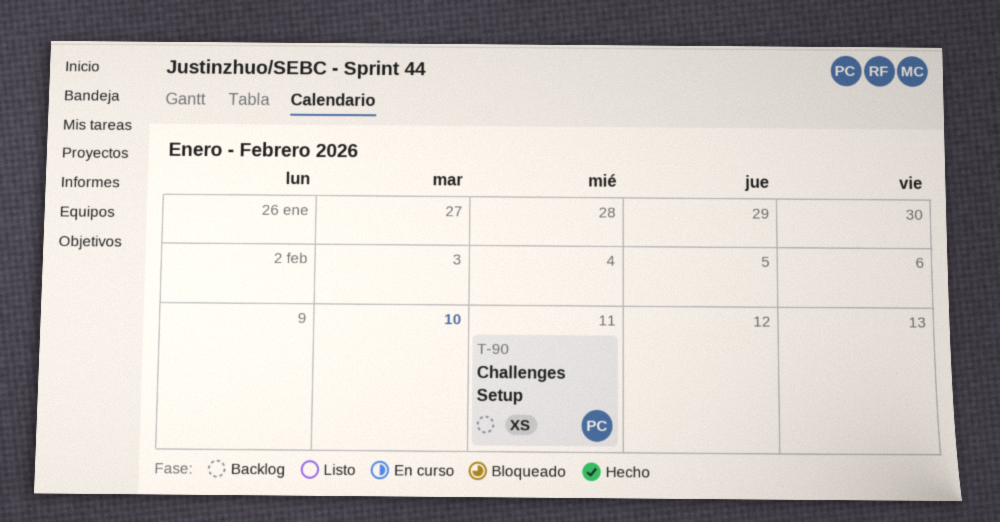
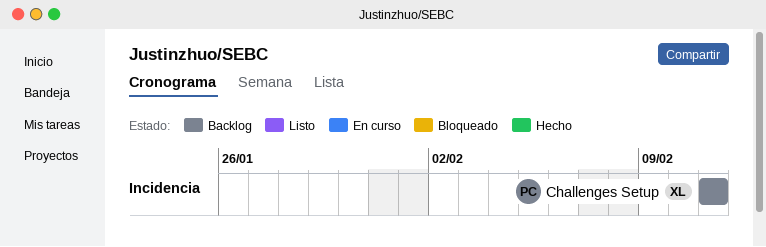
Challenges Setup, estimate: XS -> XL

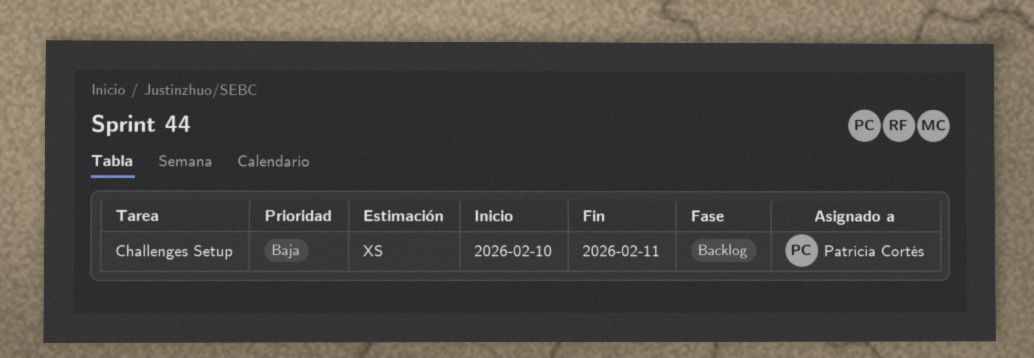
Challenges Setup, estimate: XL -> XS
Challenges Setup, start: Feb 11 -> Feb 10

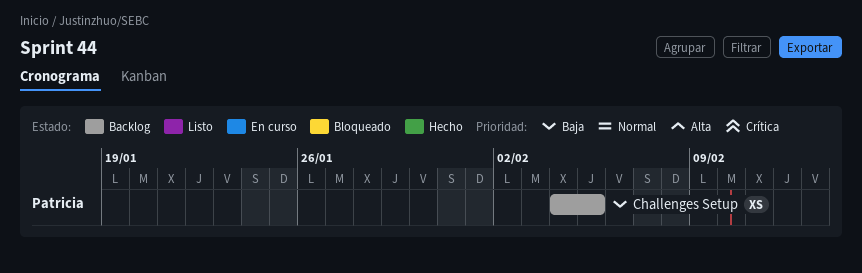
Challenges Setup, start: Feb 10 -> Feb 4
Challenges Setup, due: Feb 11 -> Feb 5

